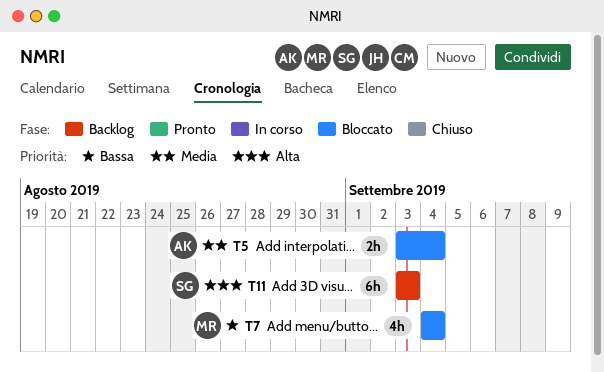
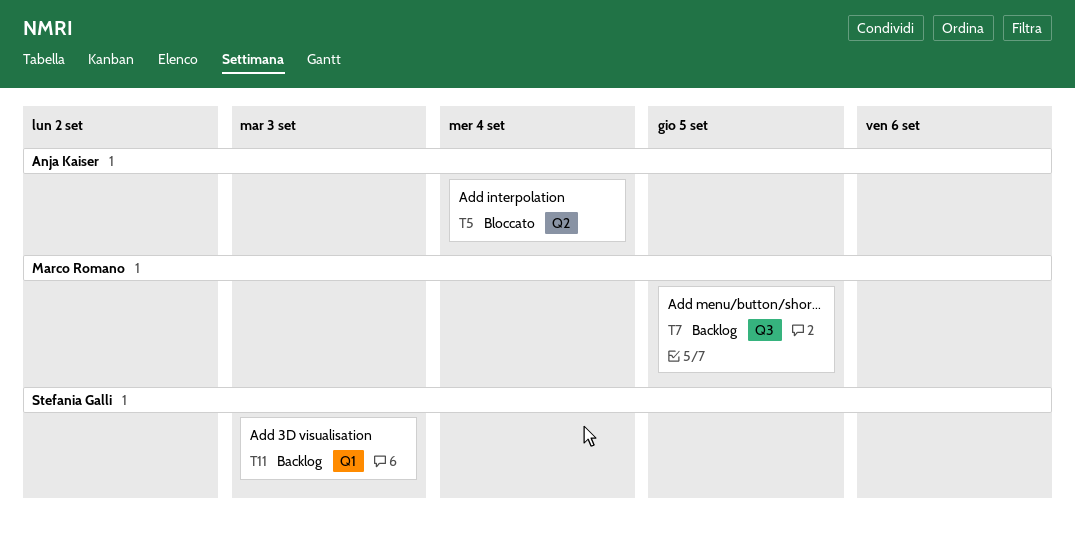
T7, status: Bloccato -> Backlog
T7, due: Sep 4 -> Sep 5

